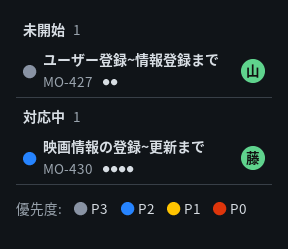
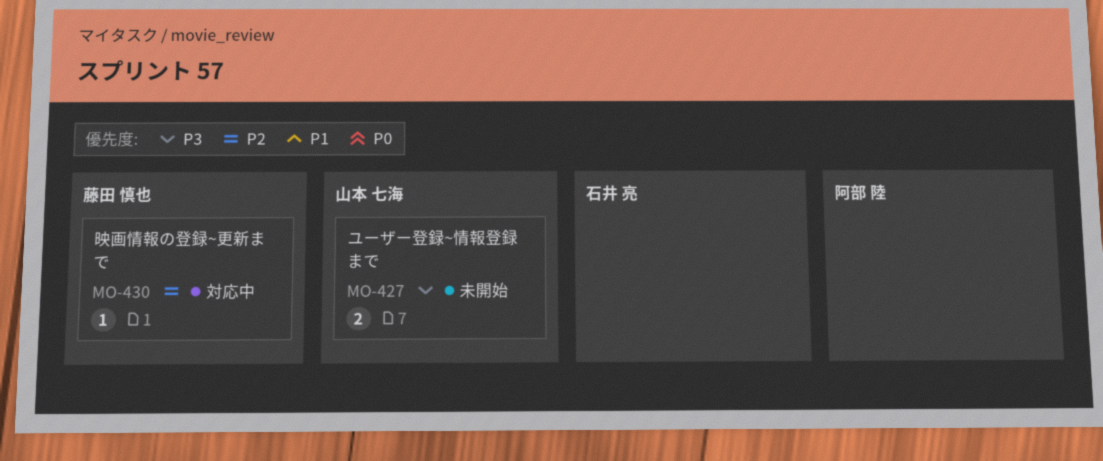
MO-430, estimate: 4 -> 1

